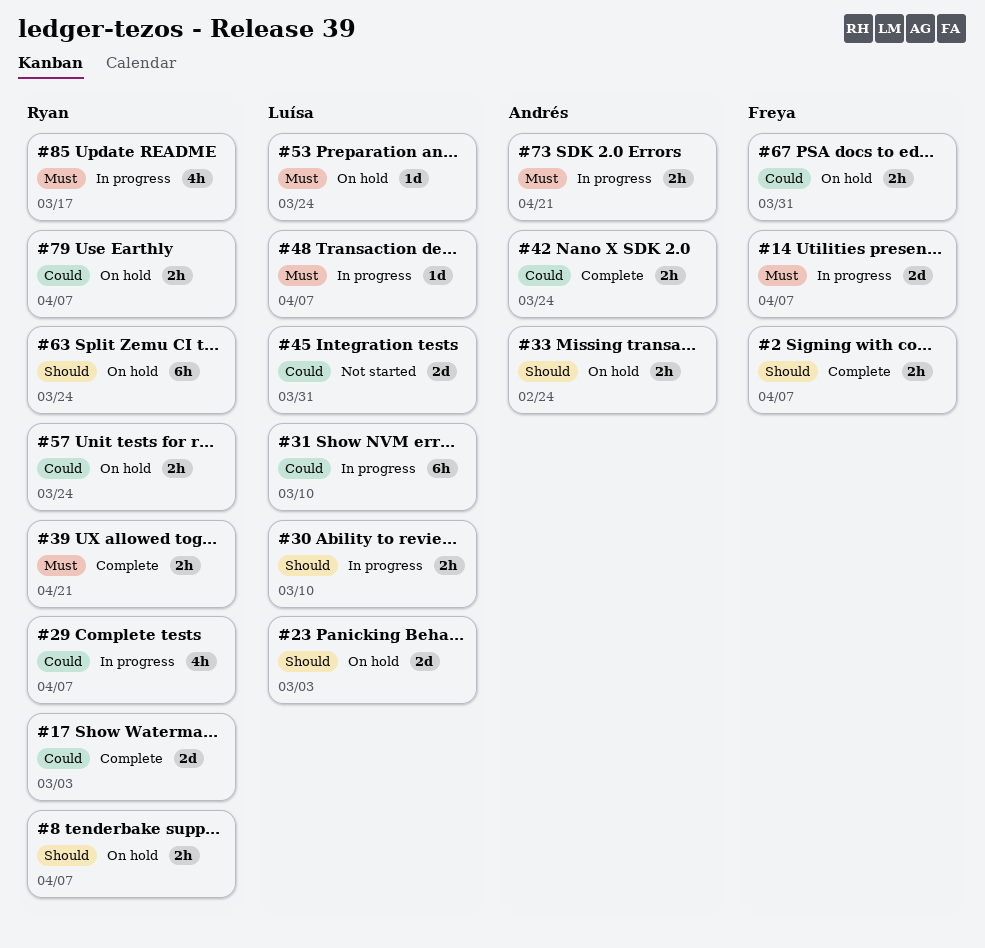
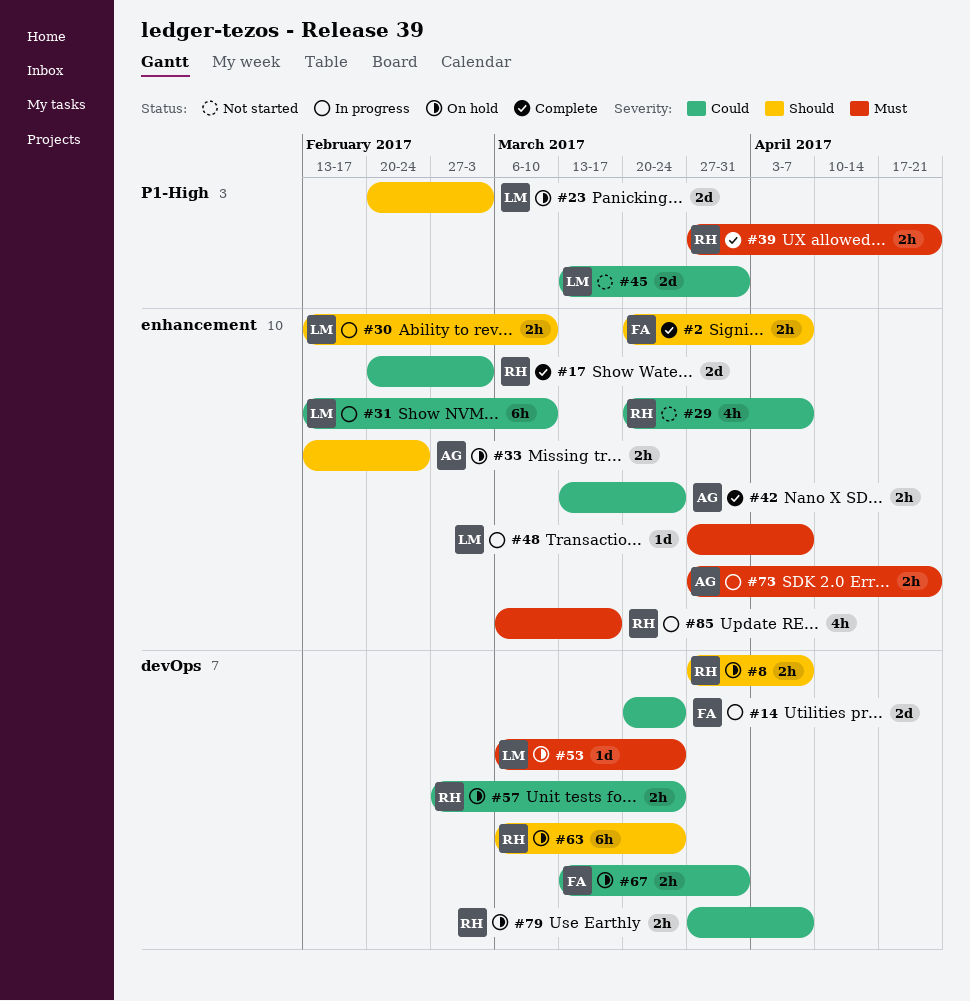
#14, priority: Must -> Could
#14, due: Apr 7 -> Mar 24
#29, status: In progress -> Not started

